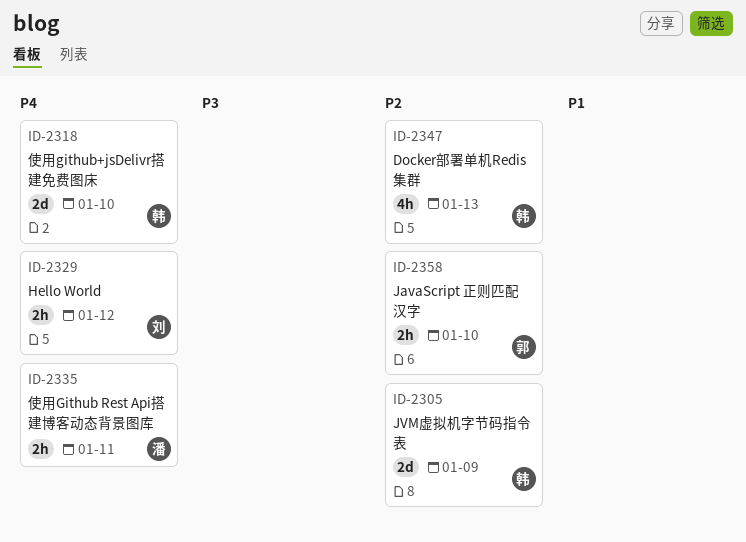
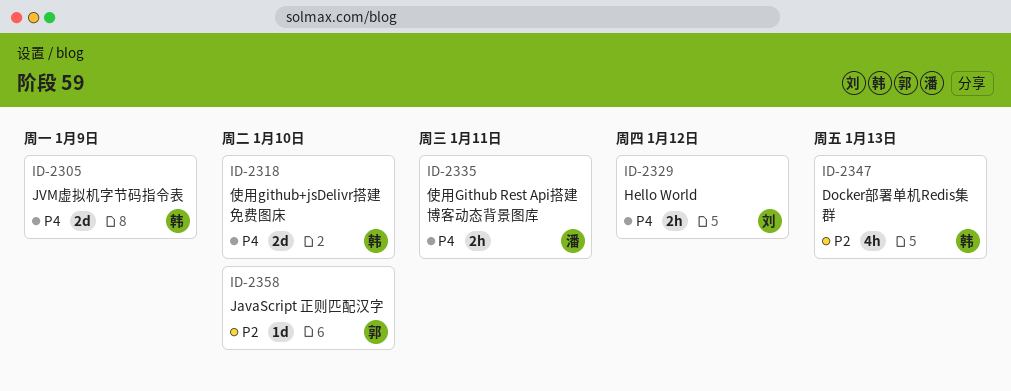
ID-2305, priority: P2 -> P4
ID-2358, estimate: 2h -> 1d

